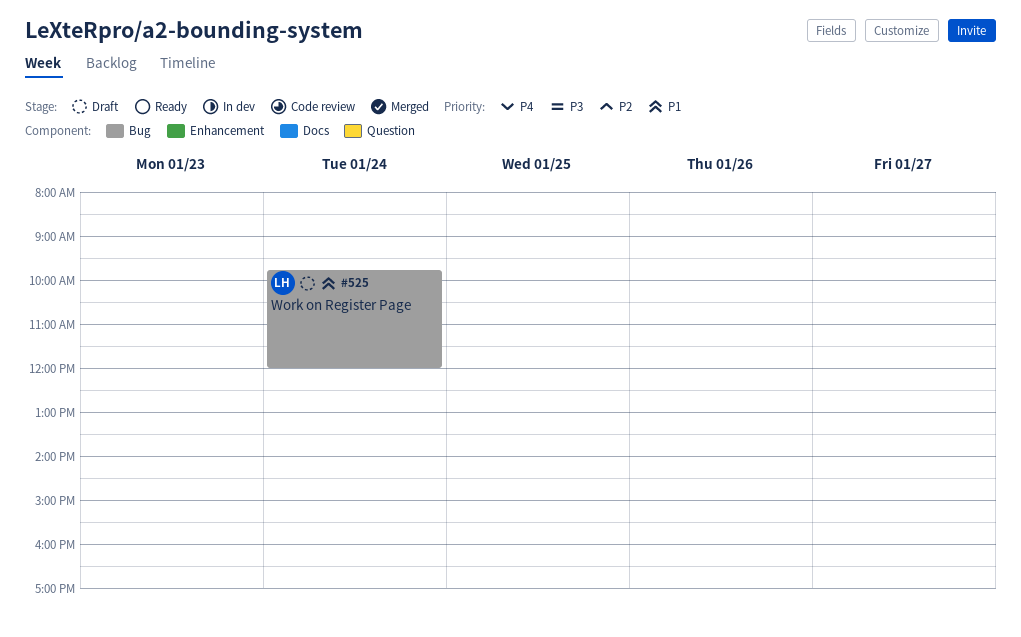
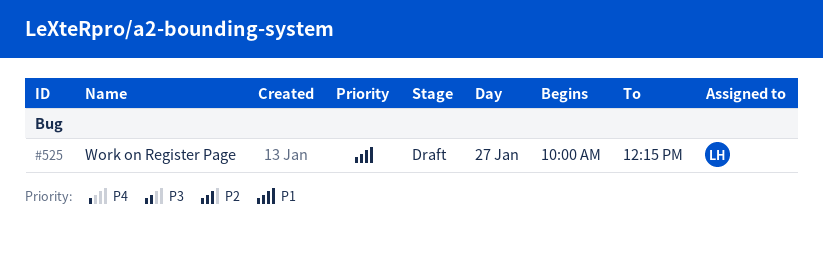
#525, day: Jan 24 -> Jan 27
#525, begins: 09:45 -> 10:00
#525, ends: 12:00 -> 12:15

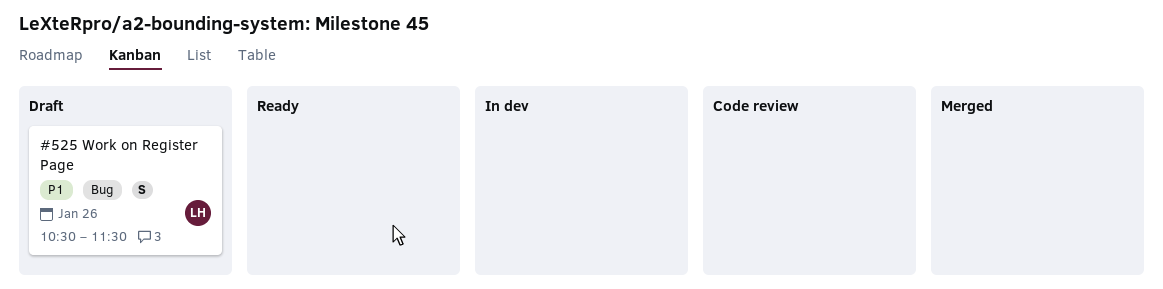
#525, day: Jan 27 -> Jan 26
#525, begins: 10:00 -> 10:30
#525, ends: 12:15 -> 11:30

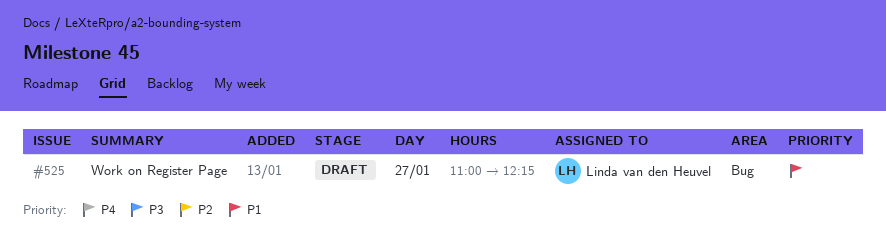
#525, day: Jan 26 -> Jan 27
#525, begins: 10:30 -> 11:00
#525, ends: 11:30 -> 12:15

